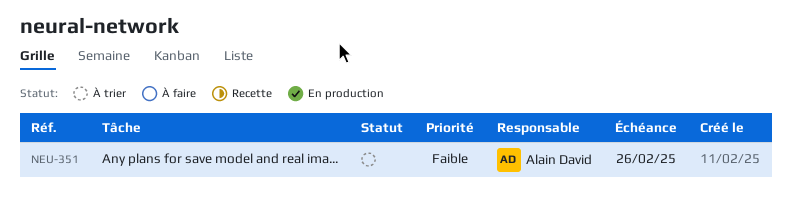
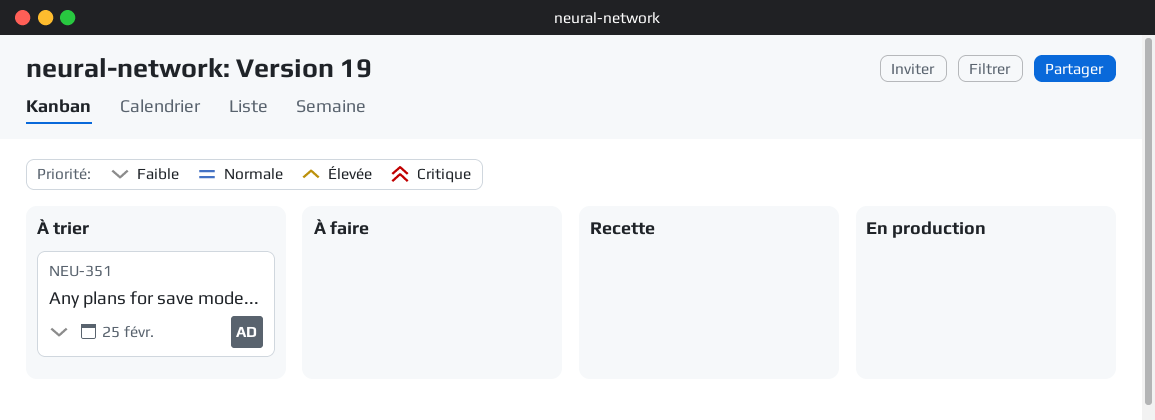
NEU-351, due: Feb 26 -> Feb 25

